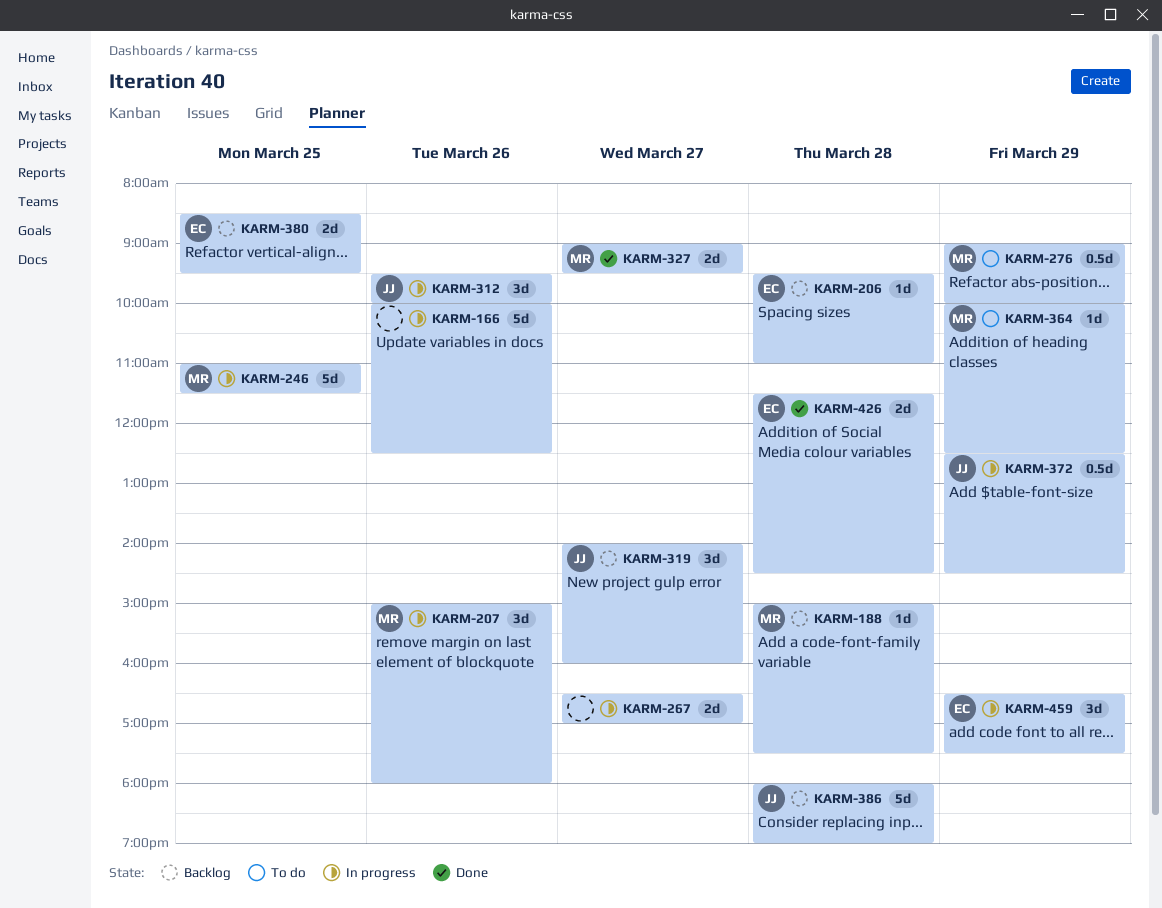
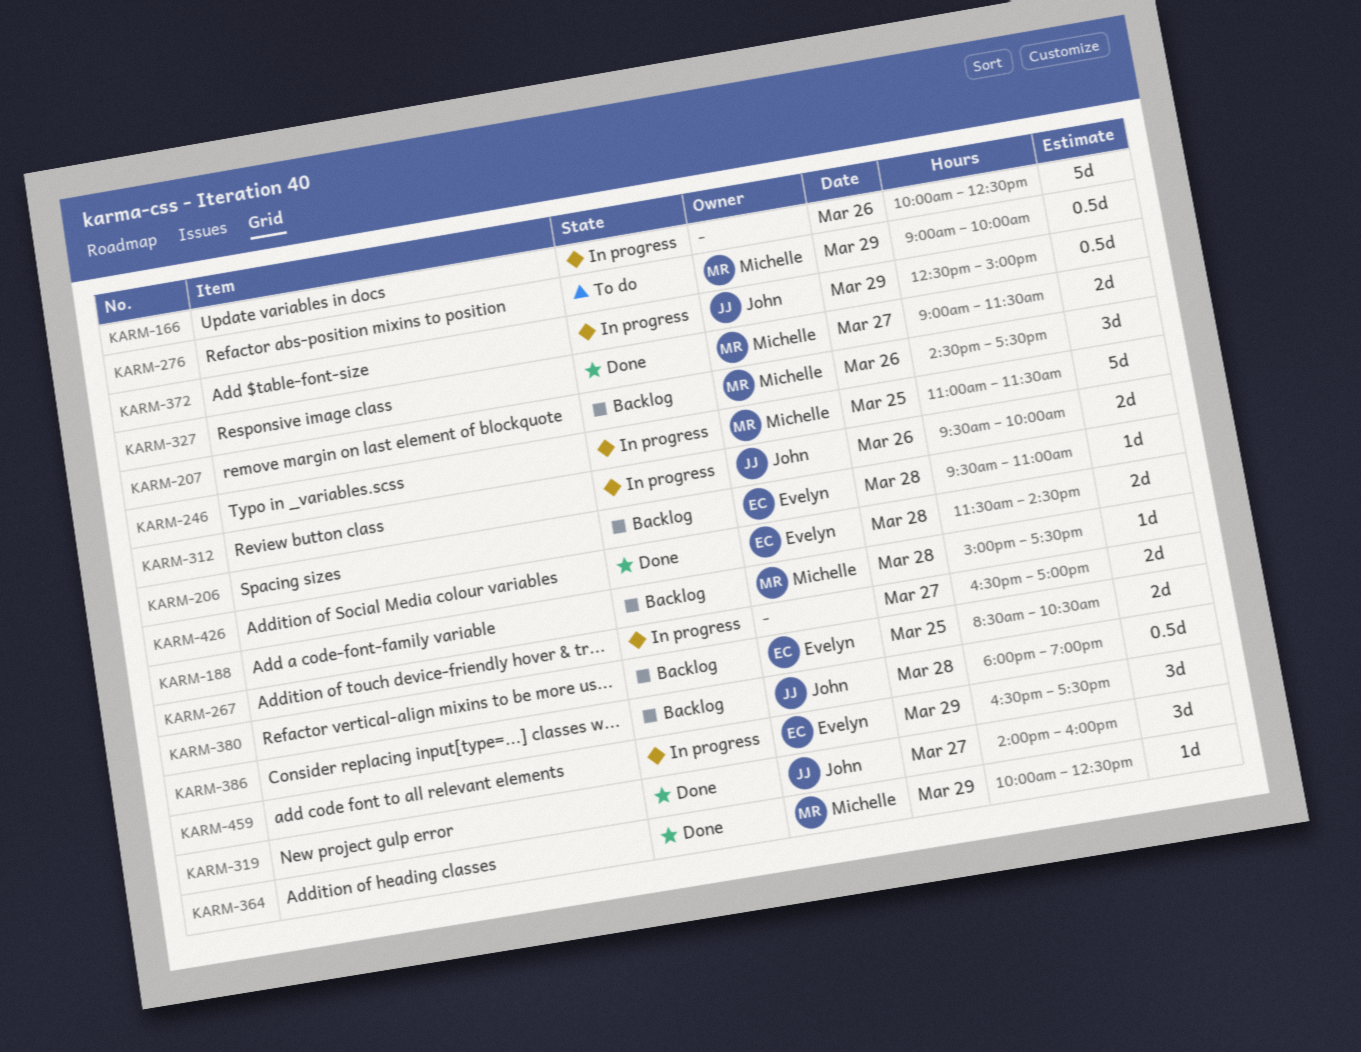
KARM-207, status: In progress -> Backlog
KARM-207, begins: 15:00 -> 14:30
KARM-207, ends: 18:00 -> 17:30
KARM-312, estimate: 3d -> 2d
KARM-319, status: Backlog -> Done
KARM-327, ends: 09:30 -> 11:30
KARM-364, status: To do -> Done
KARM-372, ends: 14:30 -> 15:00
KARM-380, ends: 09:30 -> 10:30
KARM-386, estimate: 5d -> 0.5d

